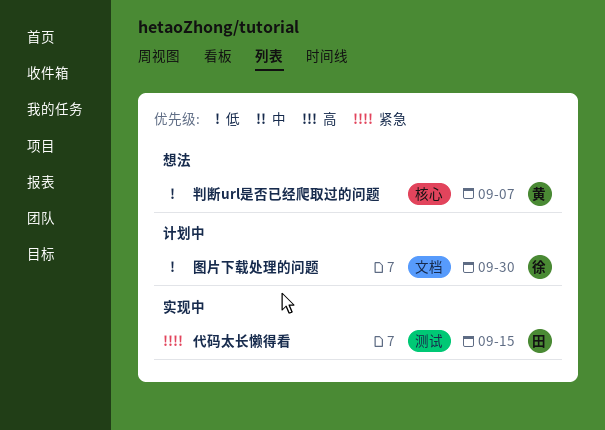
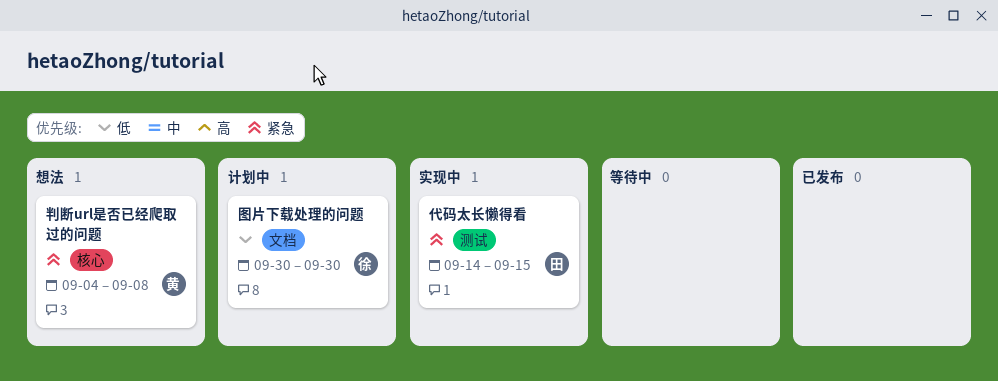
判断url是否已经爬取过的问题, priority: 低 -> 紧急
判断url是否已经爬取过的问题, due: Sep 7 -> Sep 8

